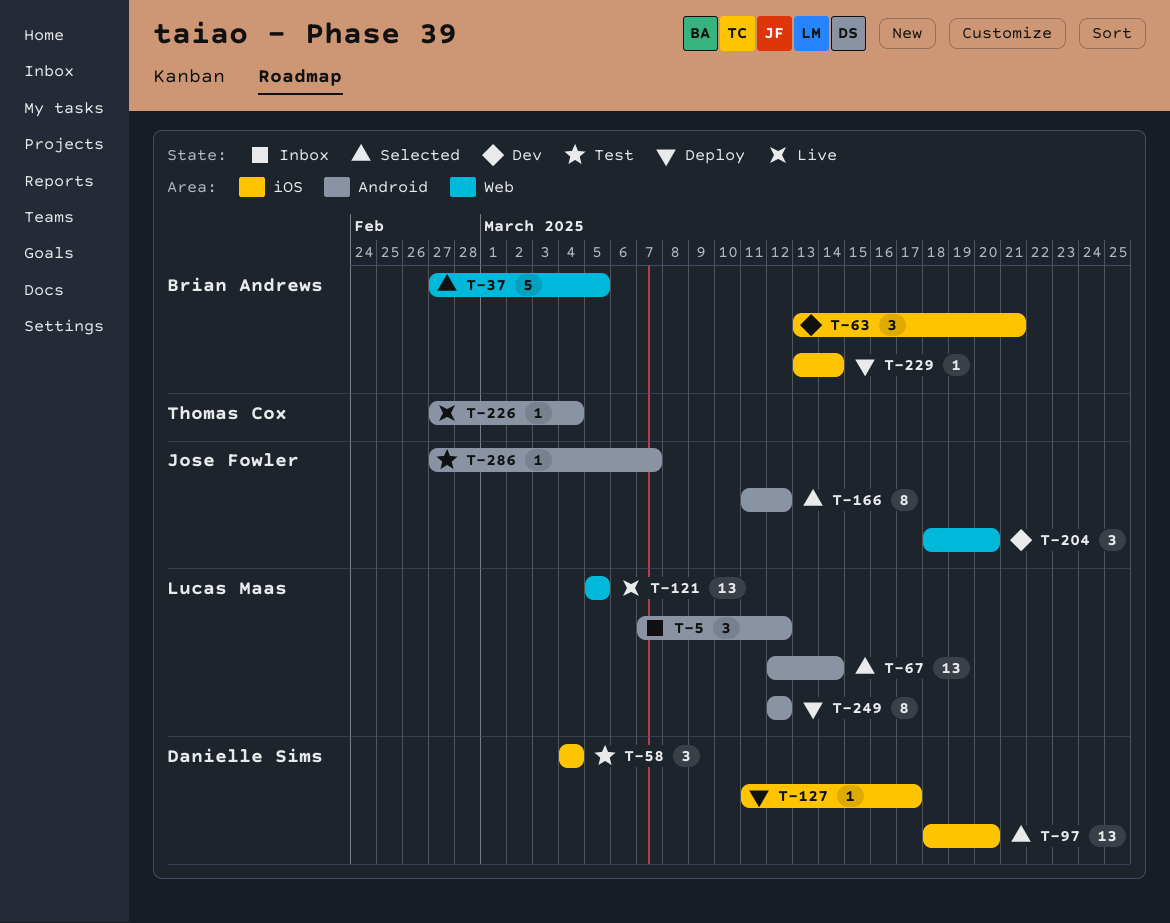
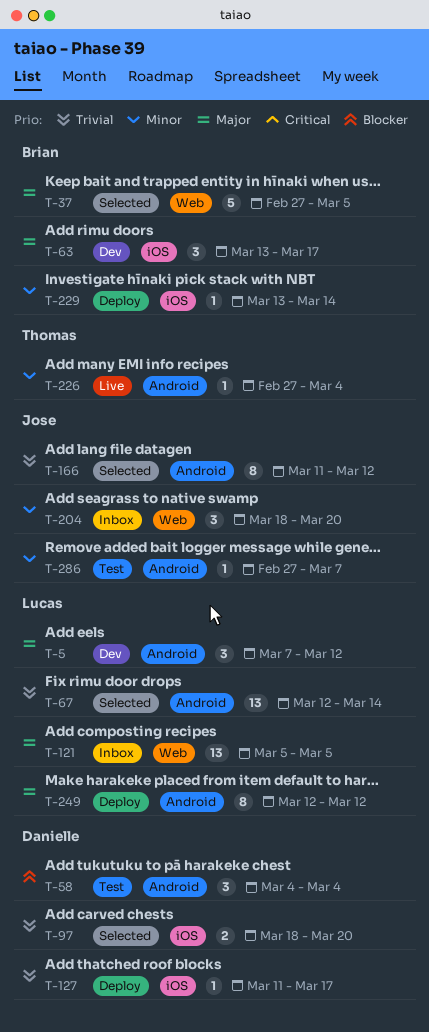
T-5, status: Inbox -> Dev
T-58, label: iOS -> Android
T-63, due: Mar 21 -> Mar 17
T-97, estimate: 13 -> 2
T-121, status: Live -> Inbox
T-204, status: Dev -> Inbox

